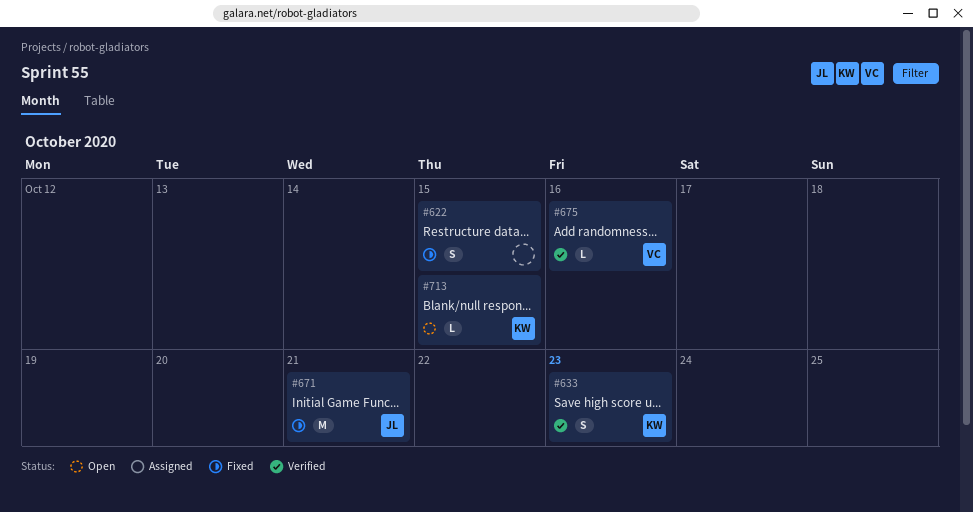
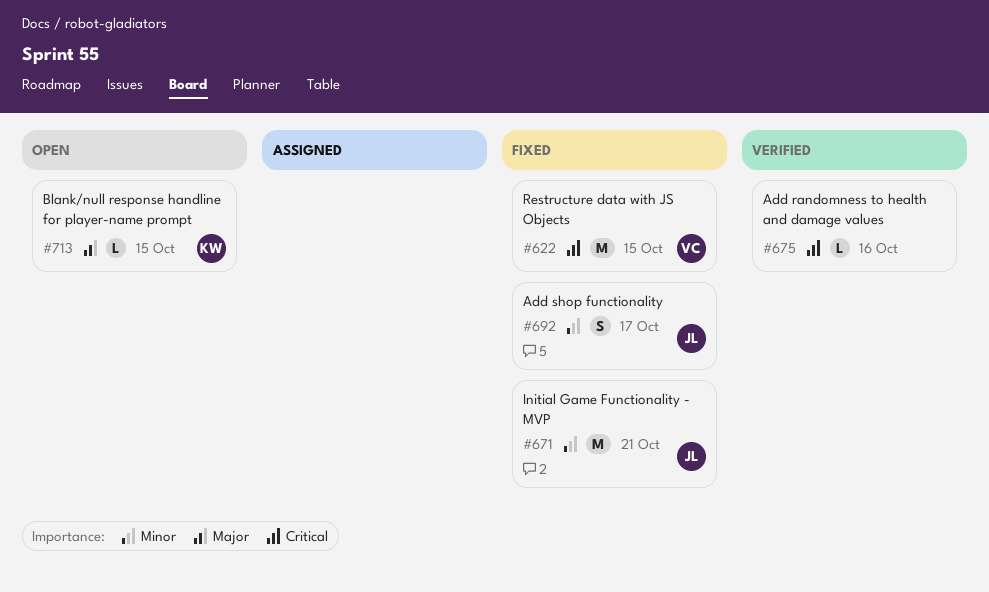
#622, owner: none -> VC
#622, estimate: S -> M
#633: present -> none
#675, owner: VC -> none
#692: none -> present

